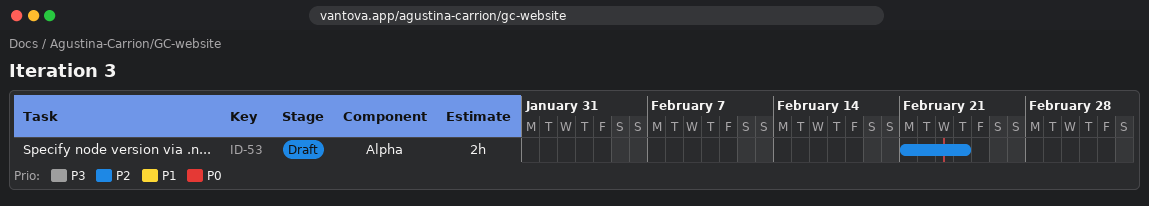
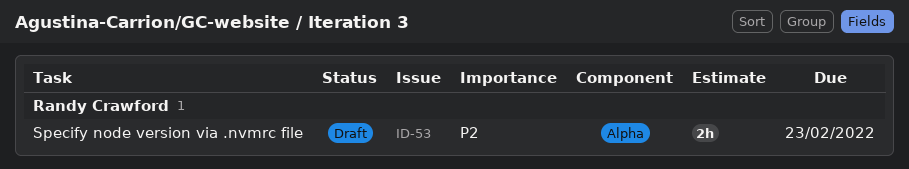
ID-53, due: Feb 24 -> Feb 23

